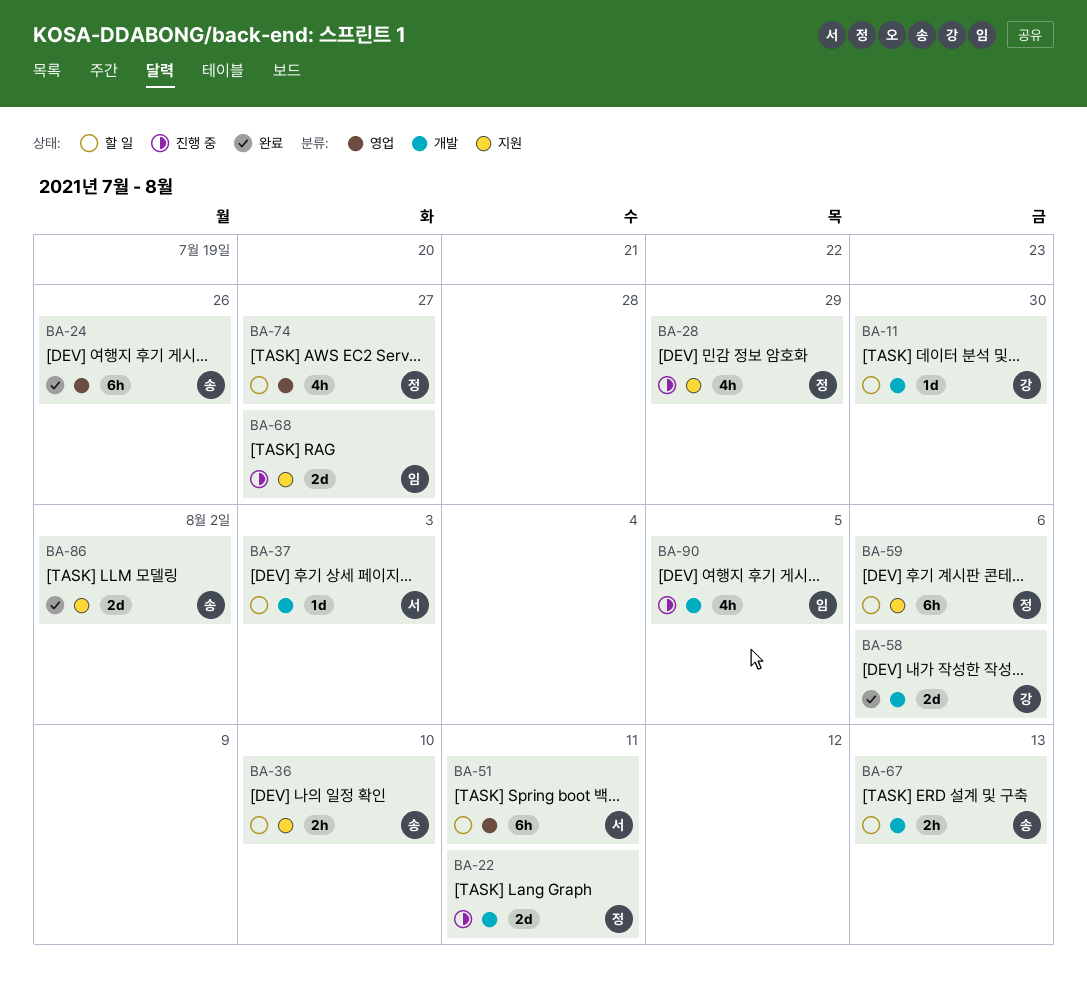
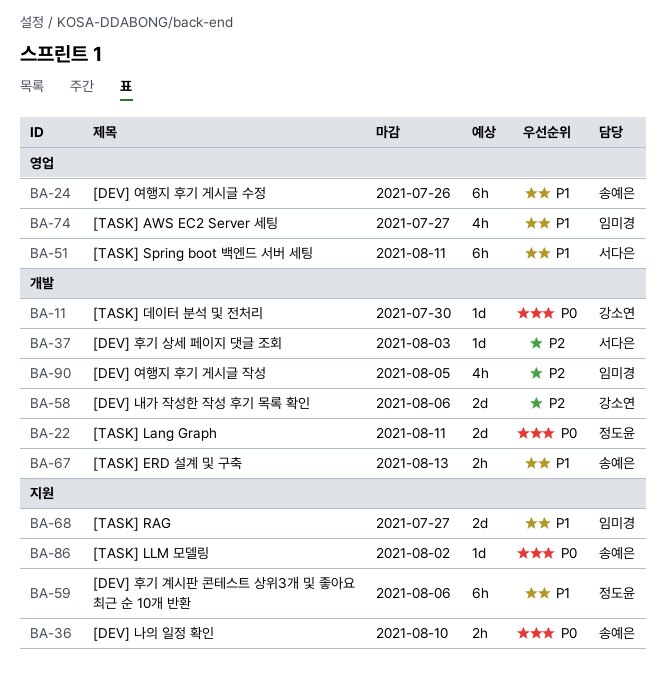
BA-28: present -> none
BA-74, owner: 정도윤 -> 임미경
BA-86, estimate: 2d -> 1d

